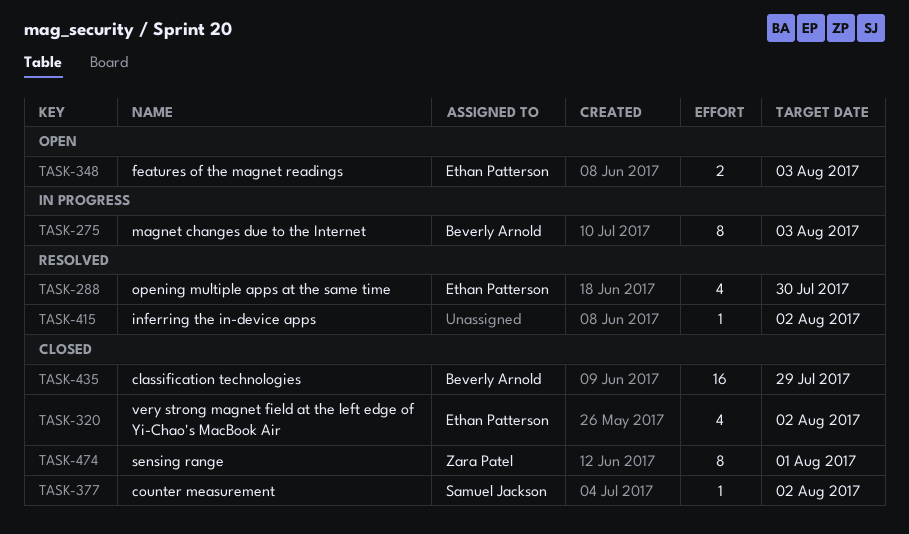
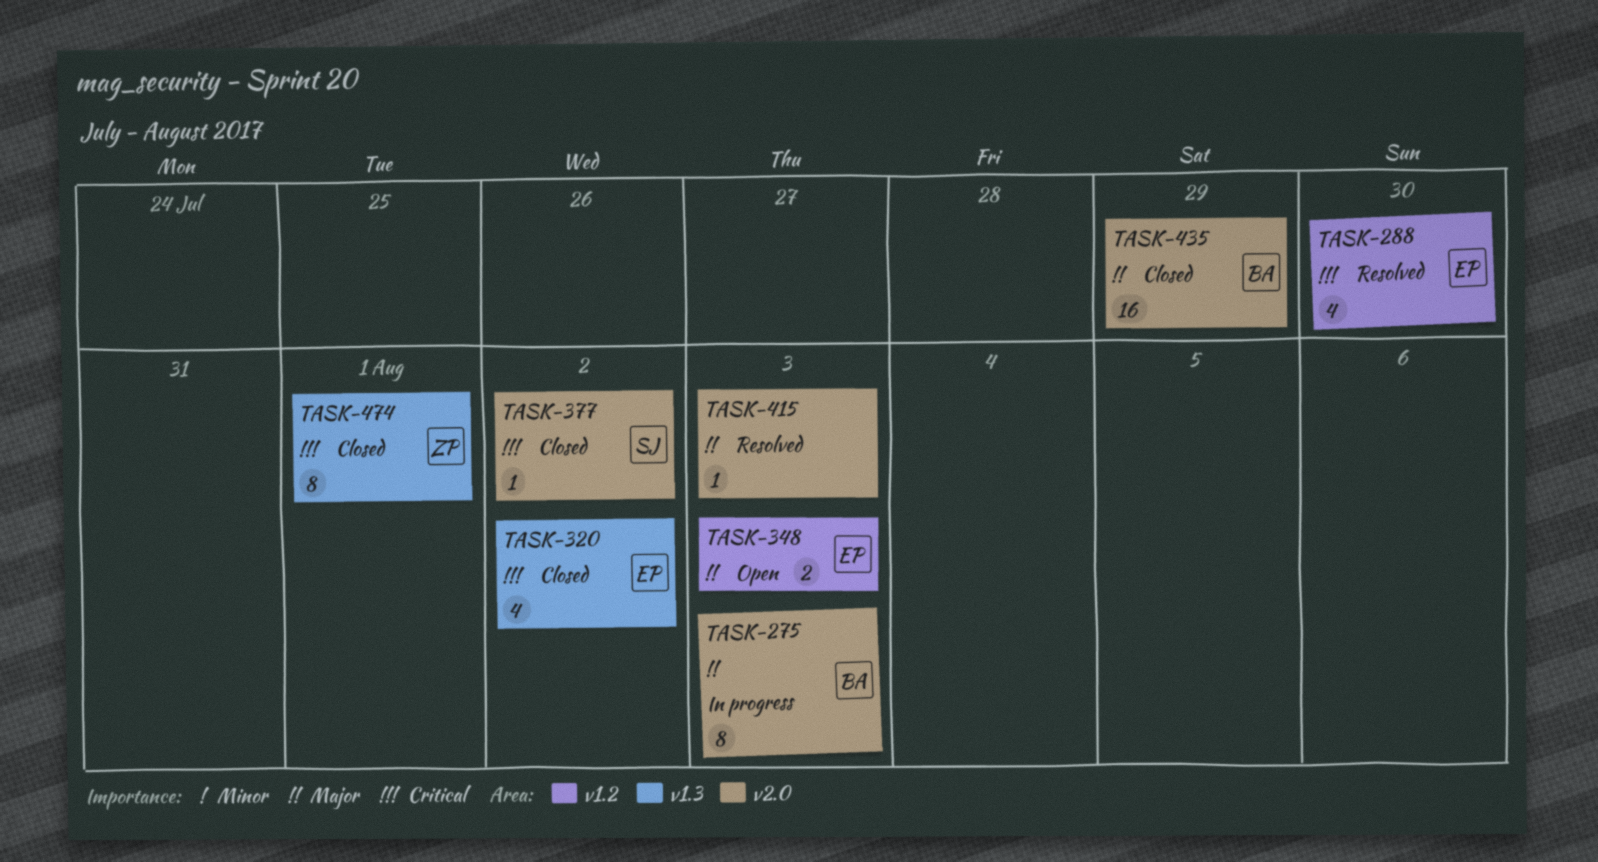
TASK-415, due: Aug 2 -> Aug 3

